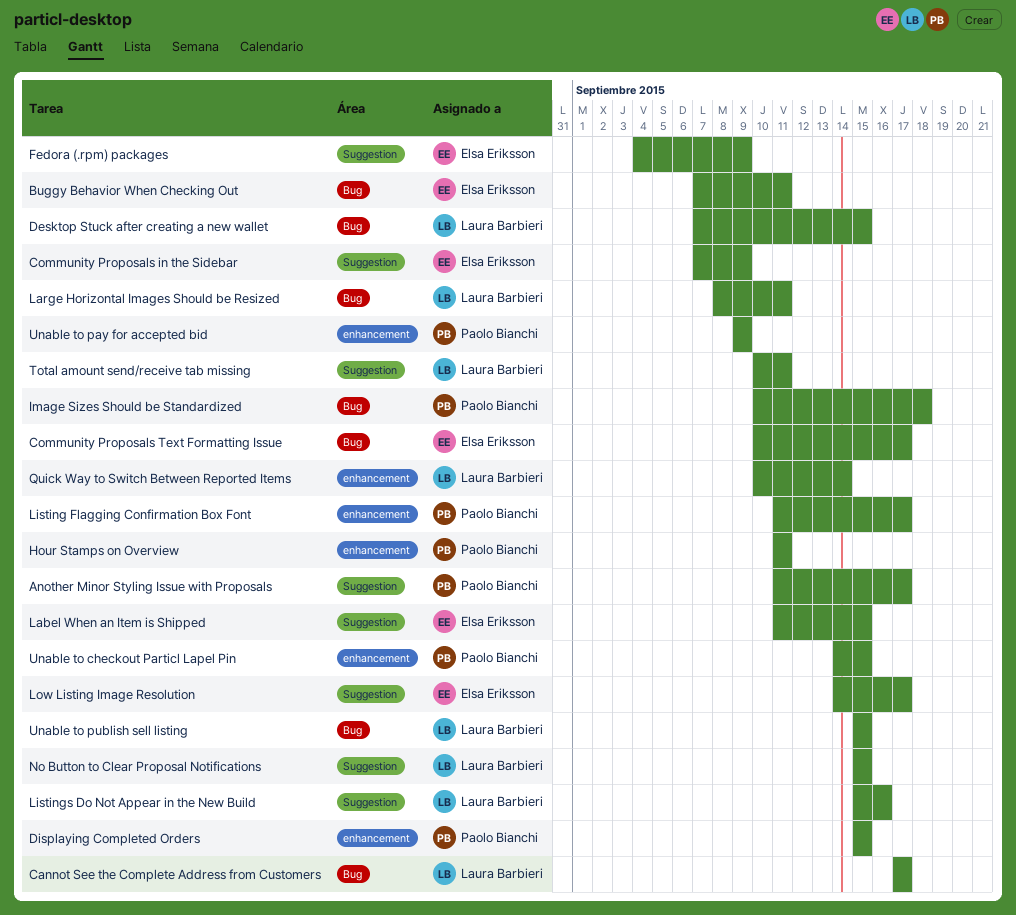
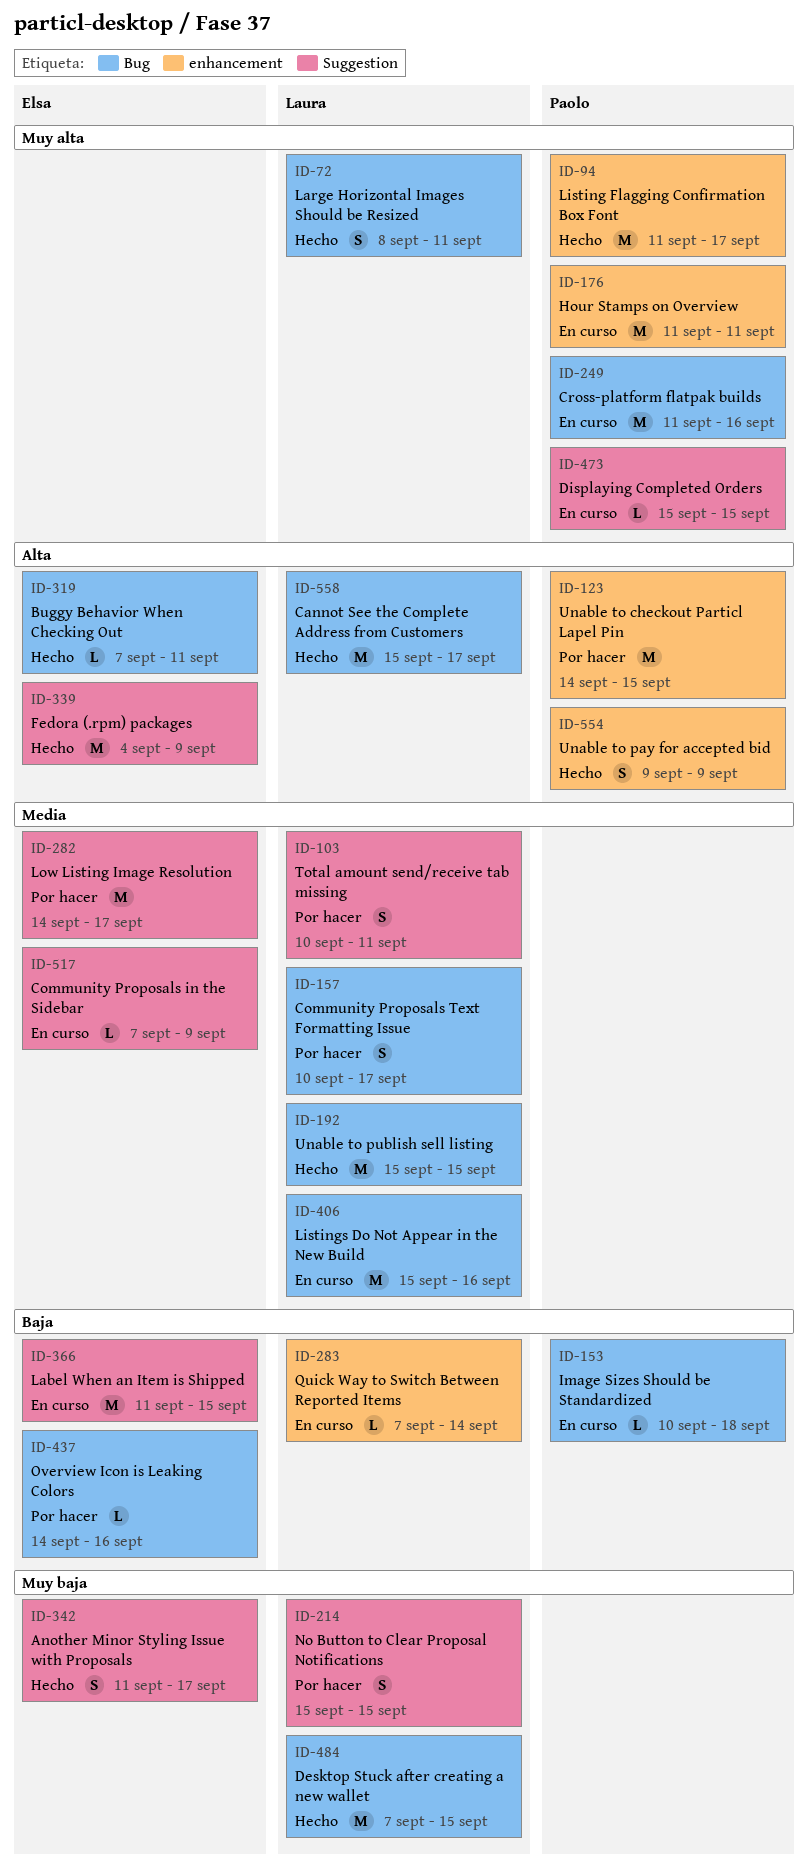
Another Minor Styling Issue with Proposals, owner: Paolo Bianchi -> Elsa Eriksson
Cannot See the Complete Address from Customers, start: Sep 17 -> Sep 15
Community Proposals Text Formatting Issue, owner: Elsa Eriksson -> Laura Barbieri
Cross-platform flatpak builds: none -> present
Displaying Completed Orders, label: enhancement -> Suggestion
Listings Do Not Appear in the New Build, label: Suggestion -> Bug
Overview Icon is Leaking Colors: none -> present
Quick Way to Switch Between Reported Items, start: Sep 10 -> Sep 7

